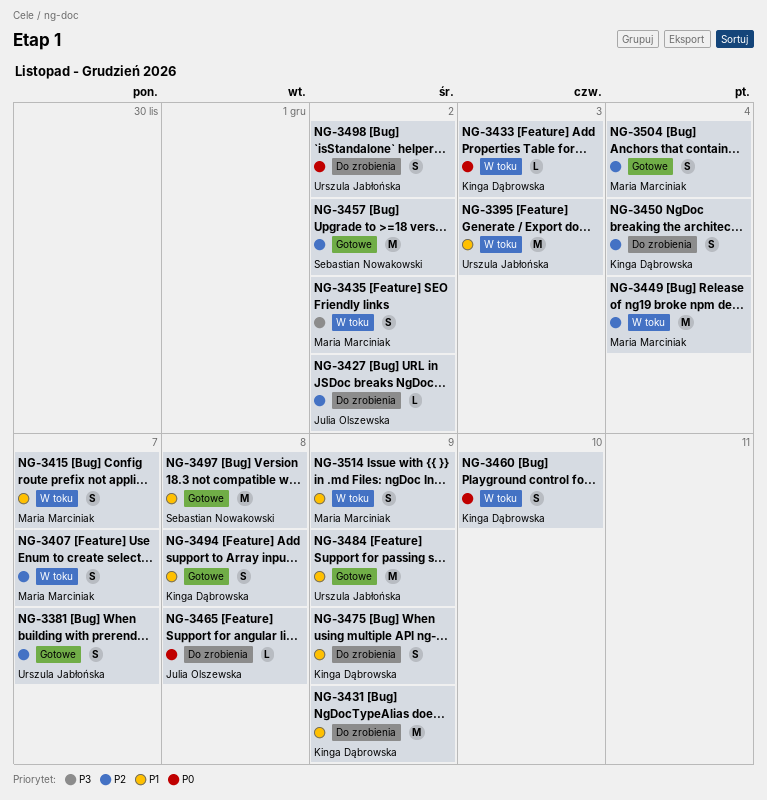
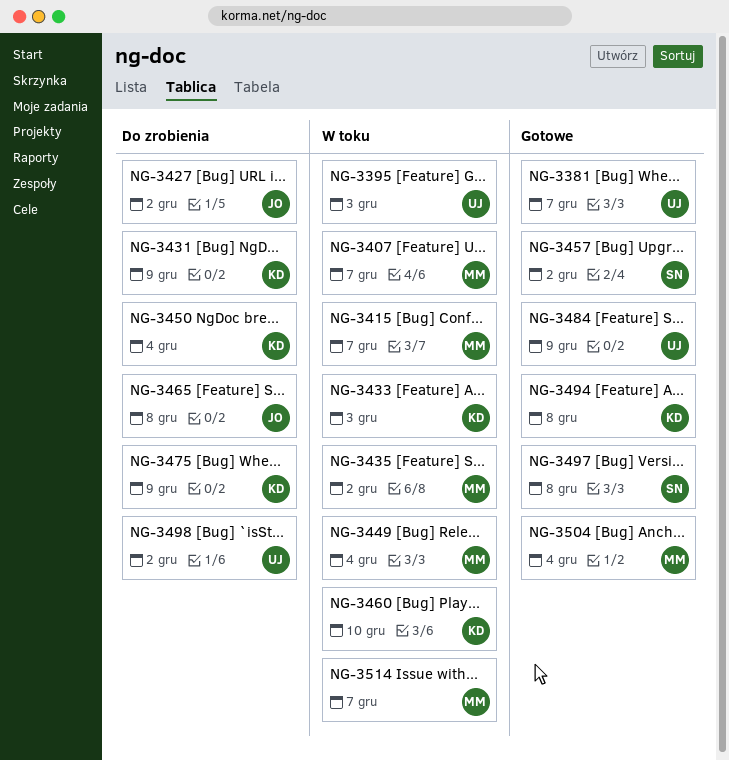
NG-3514, due: Dec 9 -> Dec 7

